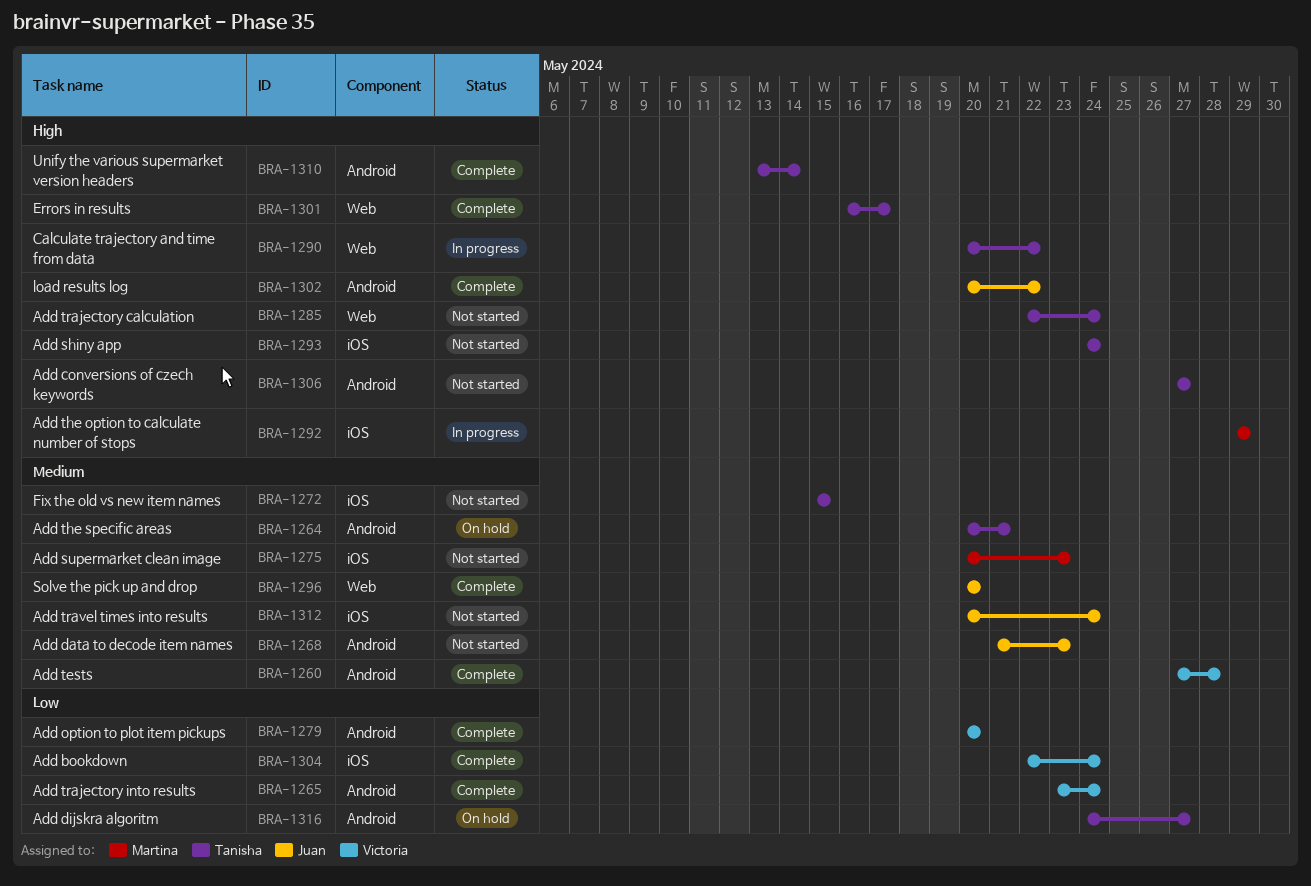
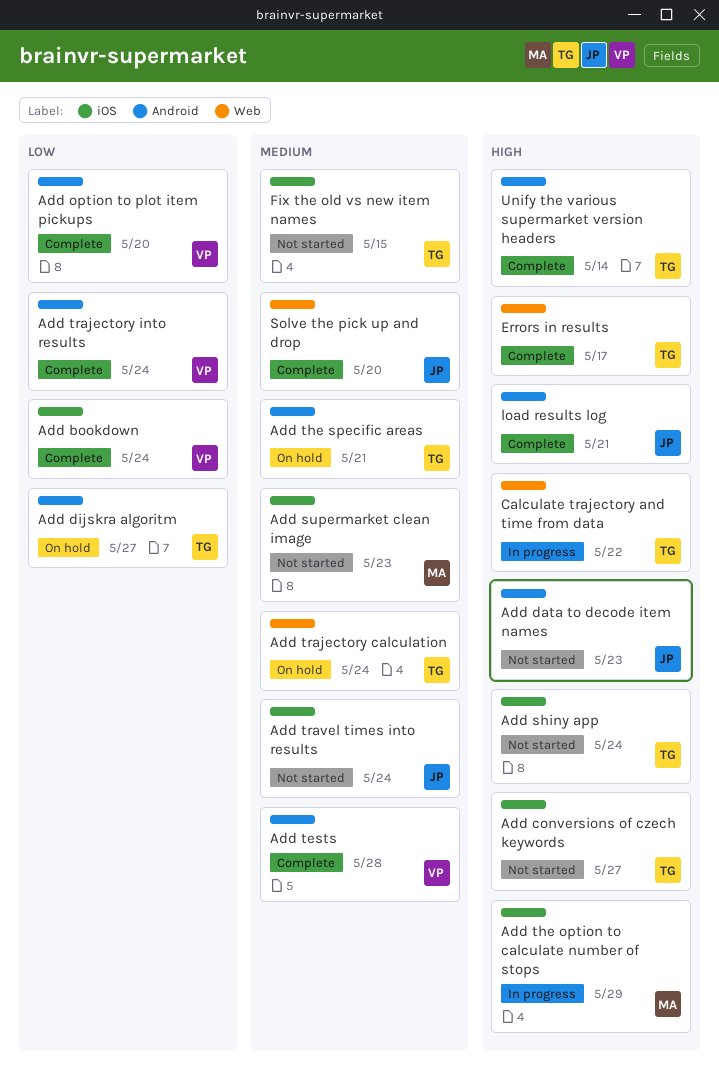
Add conversions of czech keywords, label: Android -> iOS
Add data to decode item names, priority: Medium -> High
Add trajectory calculation, status: Not started -> On hold
Add trajectory calculation, priority: High -> Medium
load results log, due: May 22 -> May 21

